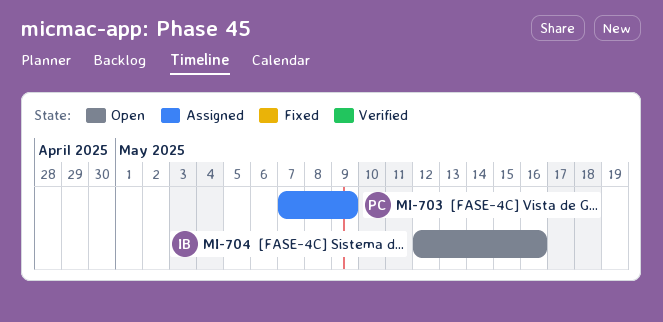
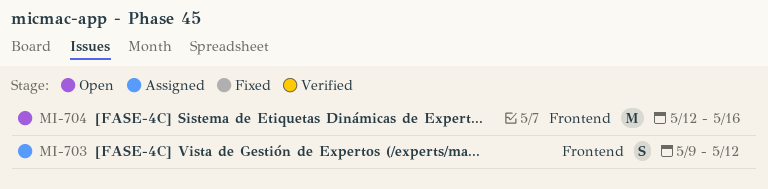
MI-703, start: May 7 -> May 9
MI-703, due: May 9 -> May 12

